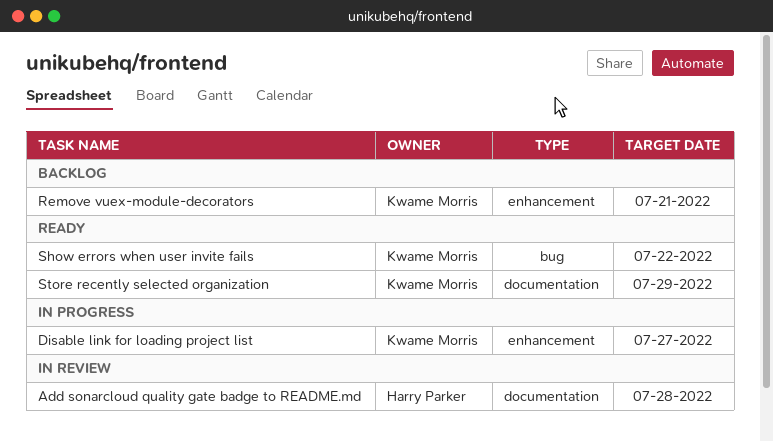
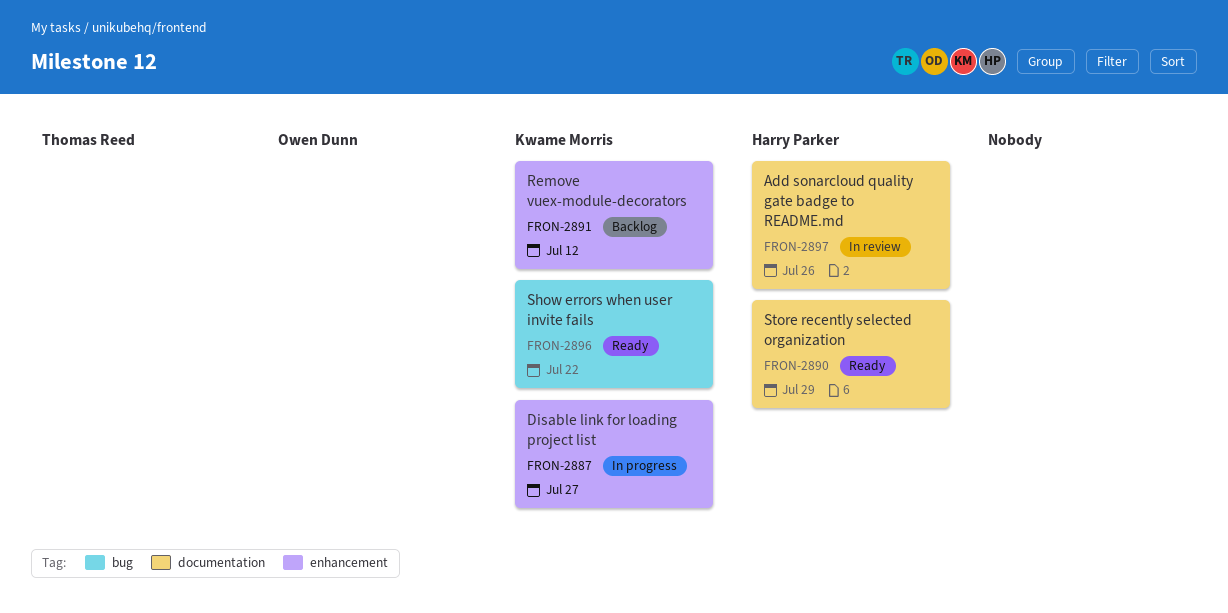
Add sonarcloud quality gate badge to README.md, due: Jul 28 -> Jul 26
Remove vuex-module-decorators, due: Jul 21 -> Jul 12
Store recently selected organization, owner: Kwame Morris -> Harry Parker

